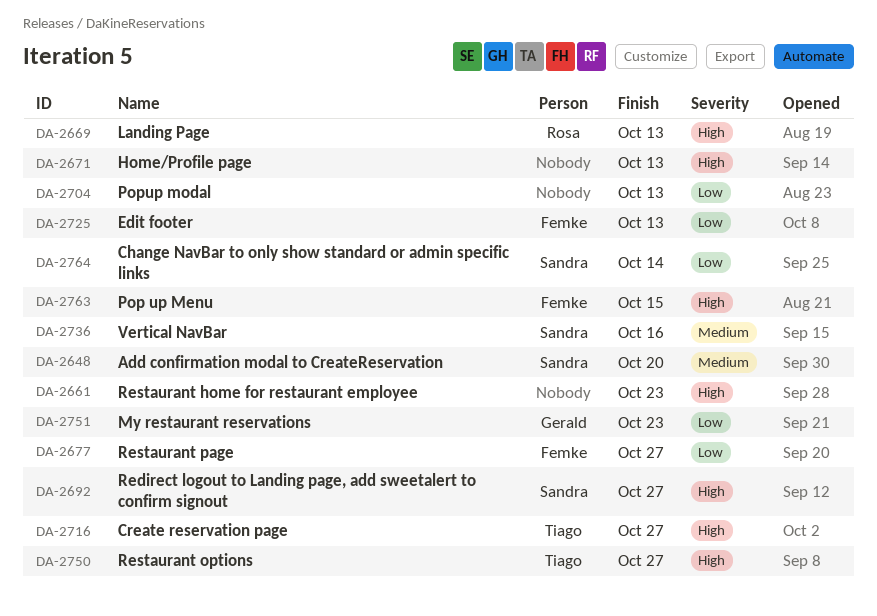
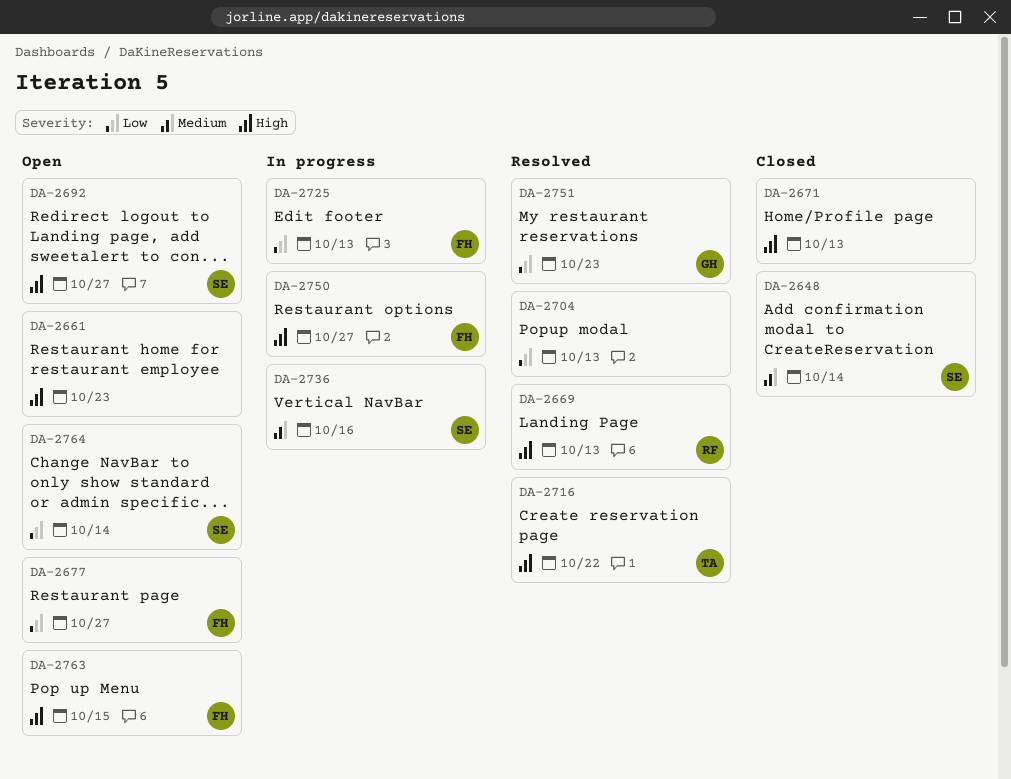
DA-2648, due: Oct 20 -> Oct 14
DA-2716, due: Oct 27 -> Oct 22
DA-2750, owner: Tiago -> Femke

